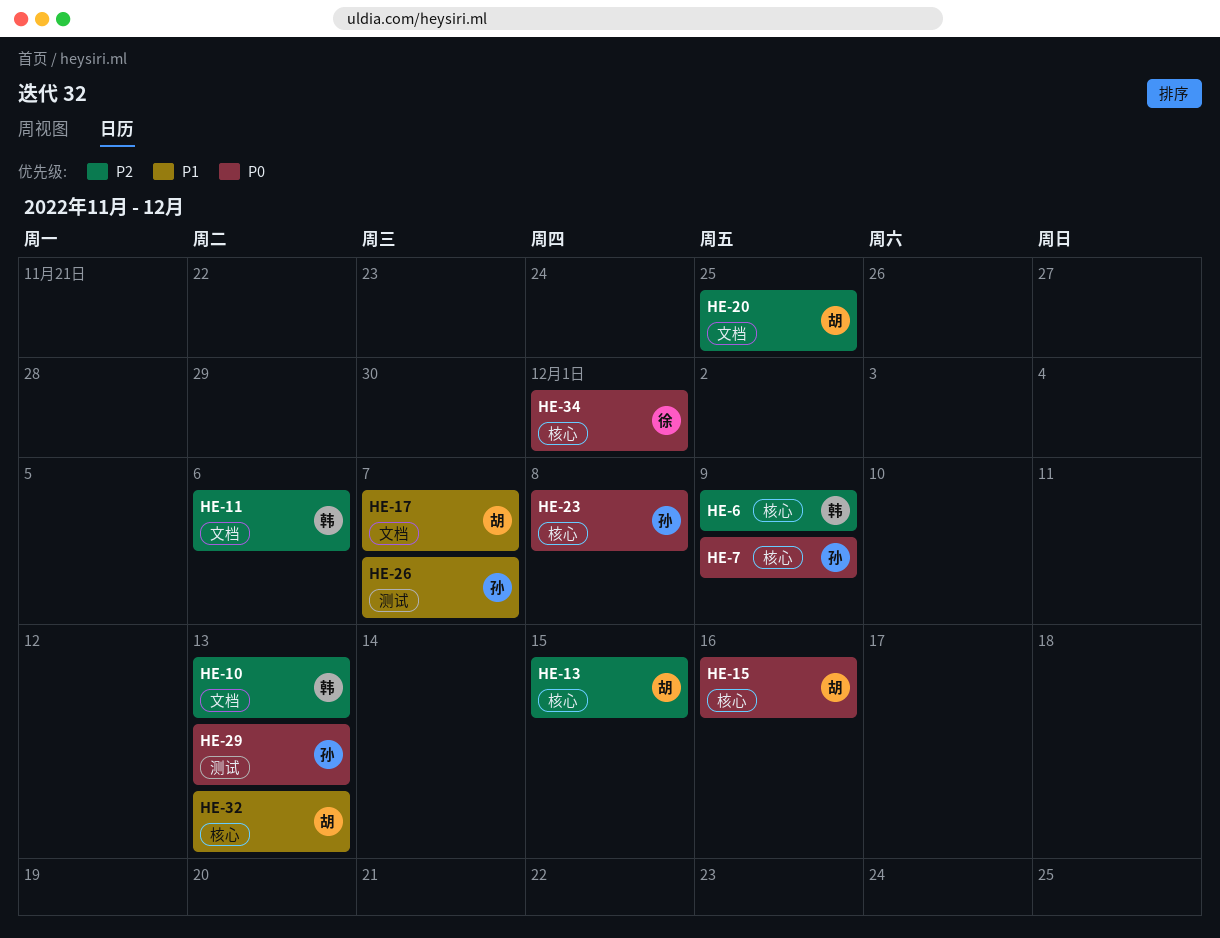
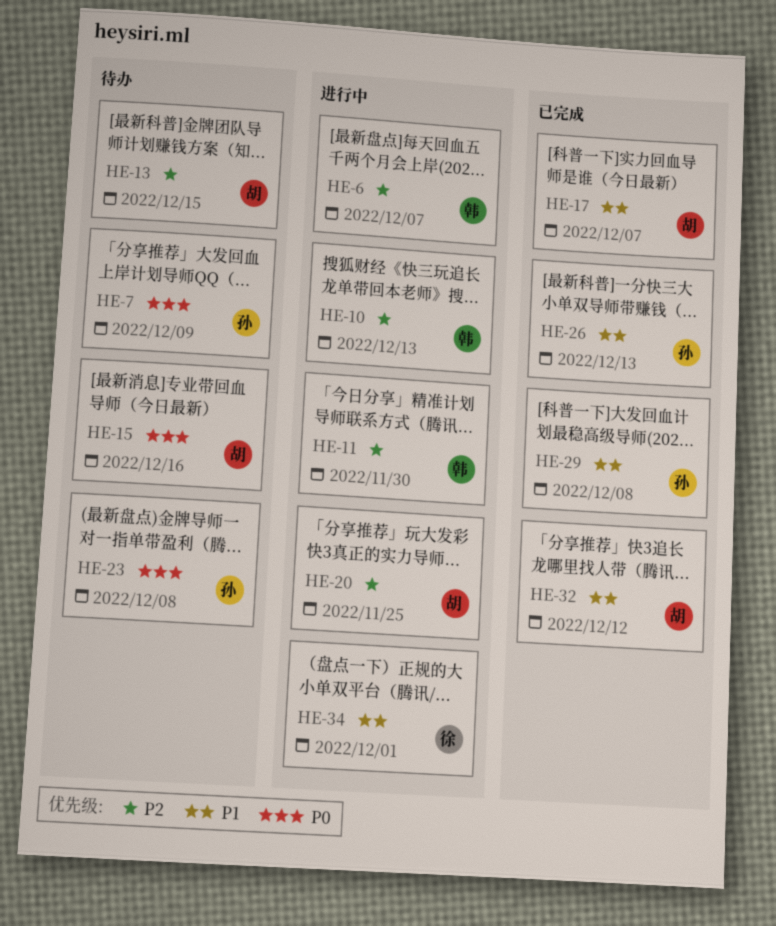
HE-6, due: Dec 9 -> Dec 7
HE-11, due: Dec 6 -> Nov 30
HE-26, due: Dec 7 -> Dec 13
HE-29, priority: P0 -> P1
HE-29, due: Dec 13 -> Dec 8
HE-32, due: Dec 13 -> Dec 12
HE-34, priority: P0 -> P1

